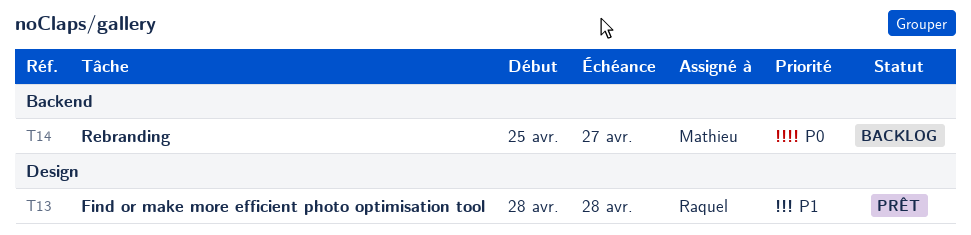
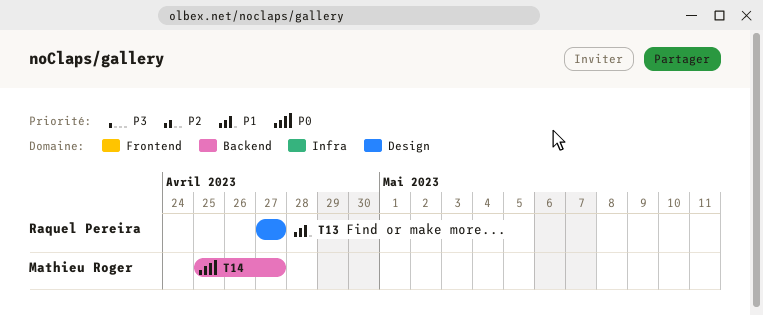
T13, start: Apr 28 -> Apr 27
T13, due: Apr 28 -> Apr 27

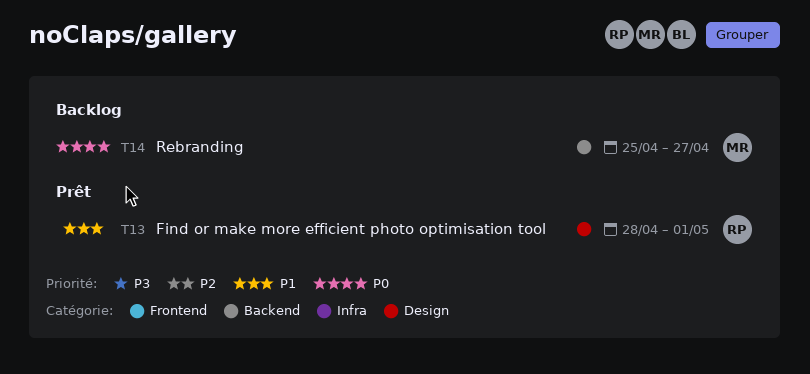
T13, start: Apr 27 -> Apr 28
T13, due: Apr 27 -> May 1

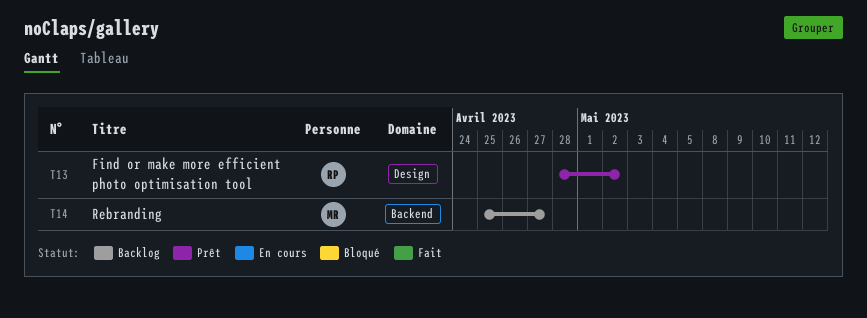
T13, due: May 1 -> May 2

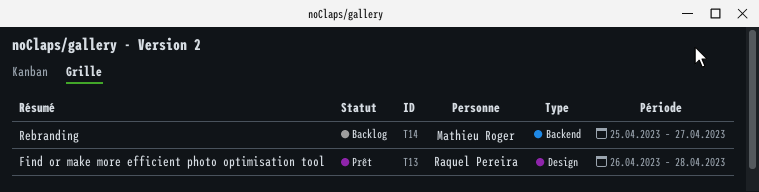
T13, start: Apr 28 -> Apr 26
T13, due: May 2 -> Apr 28

